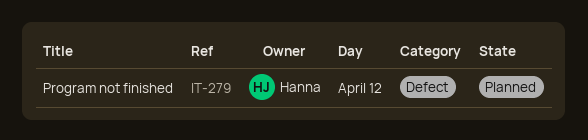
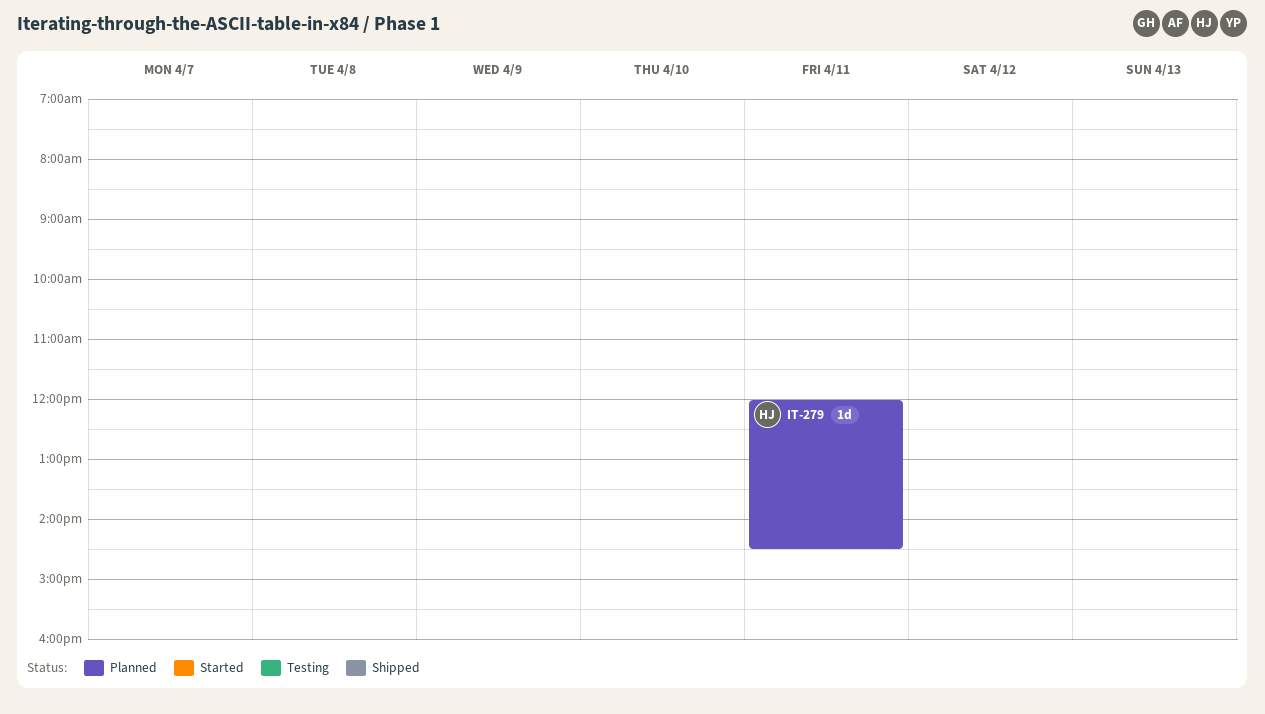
IT-279, day: Apr 12 -> Apr 11

